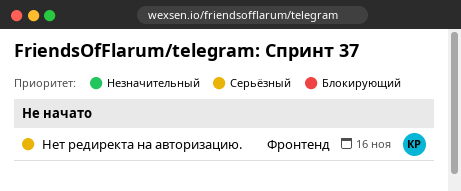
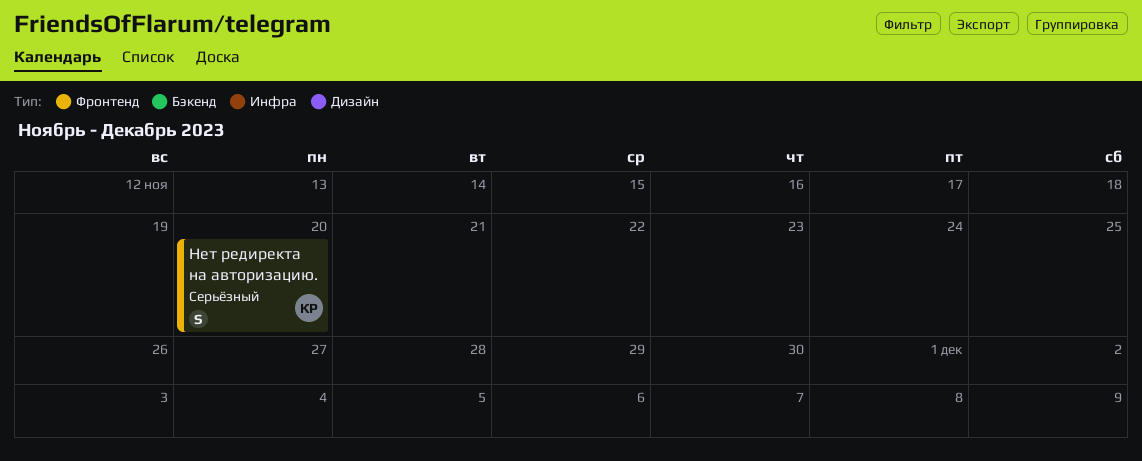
Нет редиректа на авторизацию., due: Nov 16 -> Nov 20

